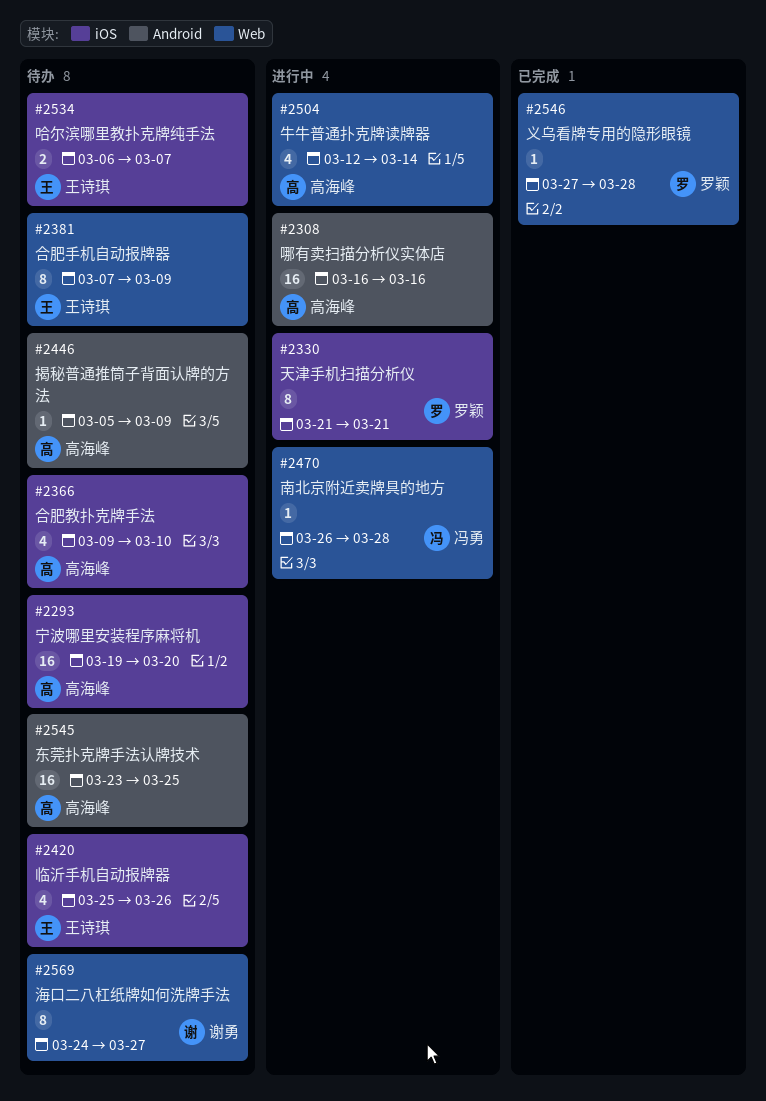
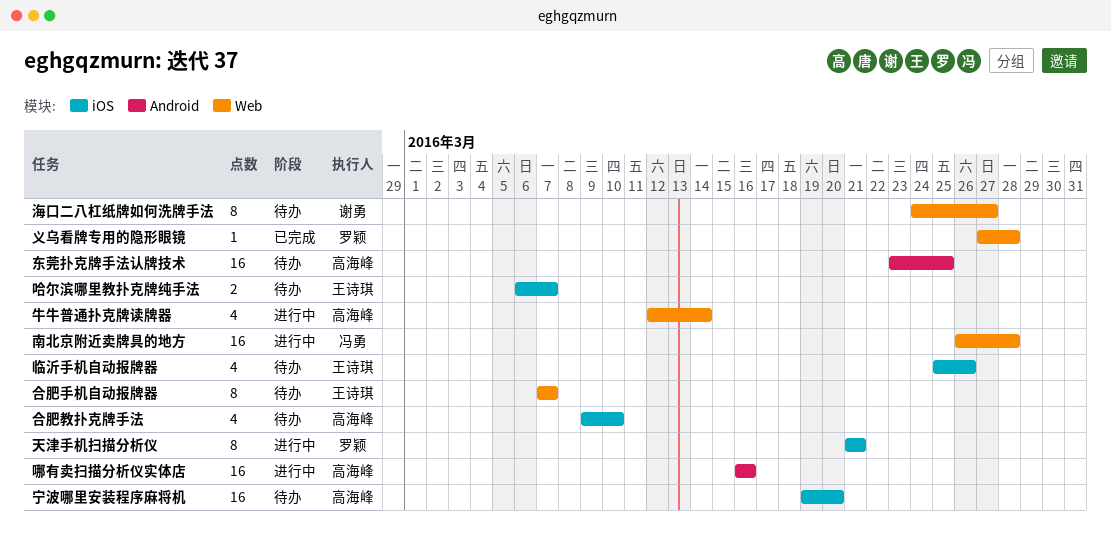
南北京附近卖牌具的地方, estimate: 1 -> 16
合肥手机自动报牌器, due: Mar 9 -> Mar 7
揭秘普通推筒子背面认牌的方法: present -> none

